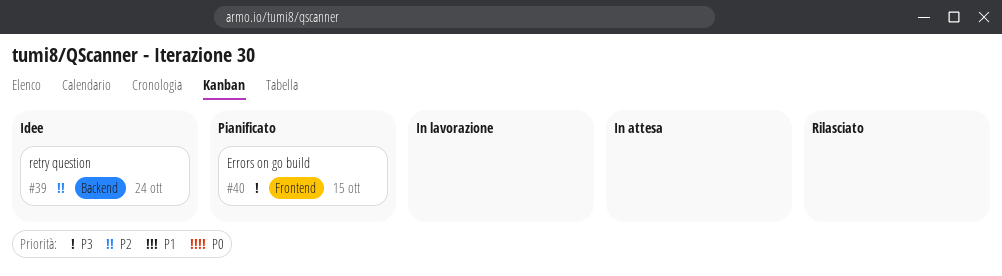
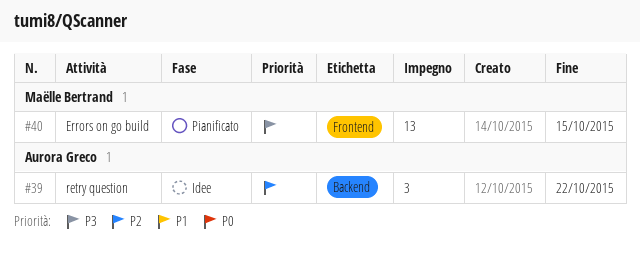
#39, due: Oct 24 -> Oct 22

